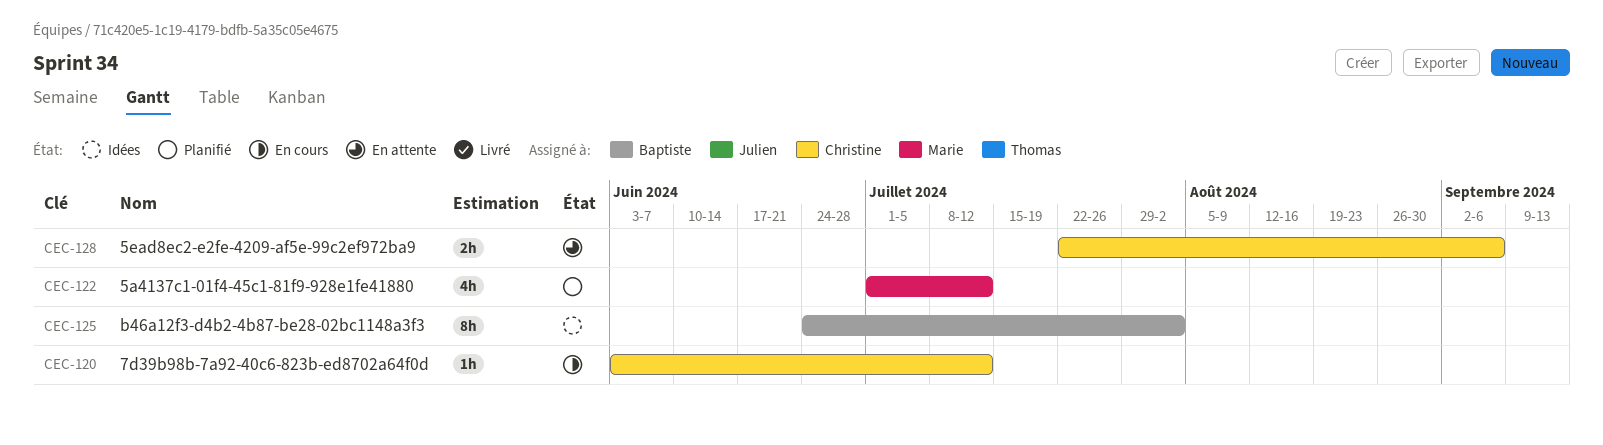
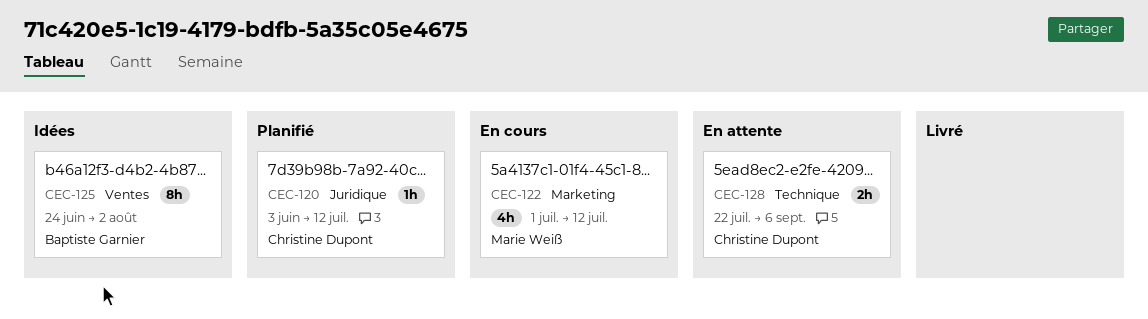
CEC-120, status: En cours -> Planifié
CEC-122, status: Planifié -> En cours

